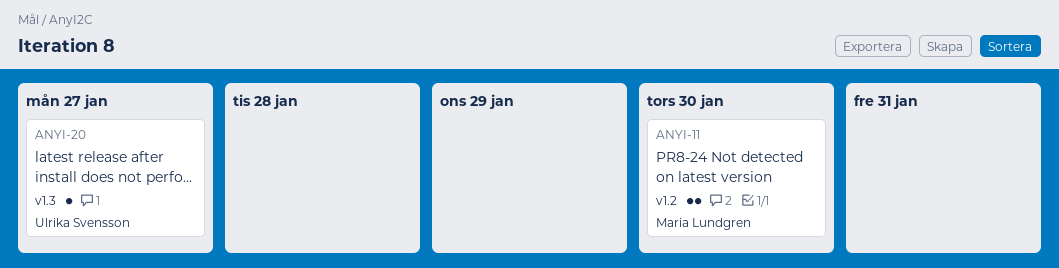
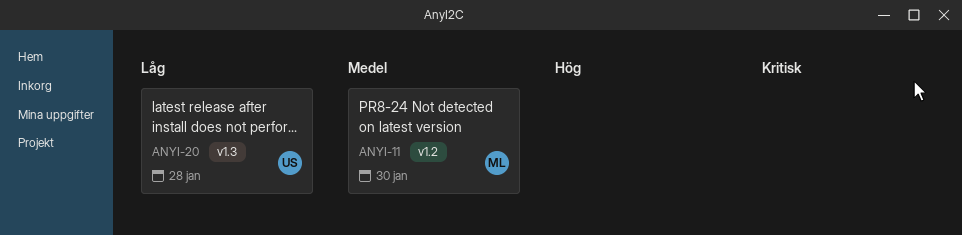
ANYI-20, due: Jan 27 -> Jan 28

